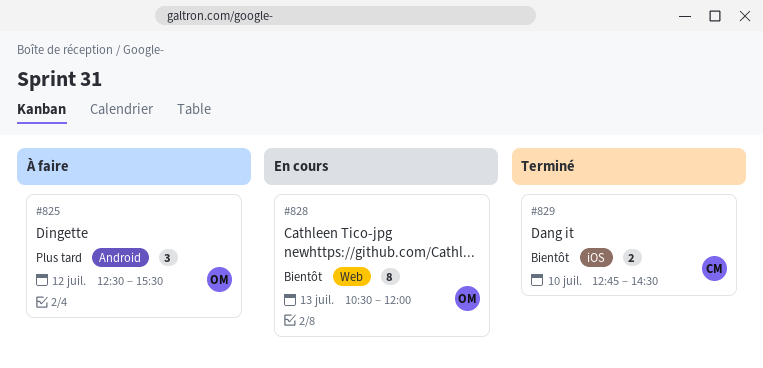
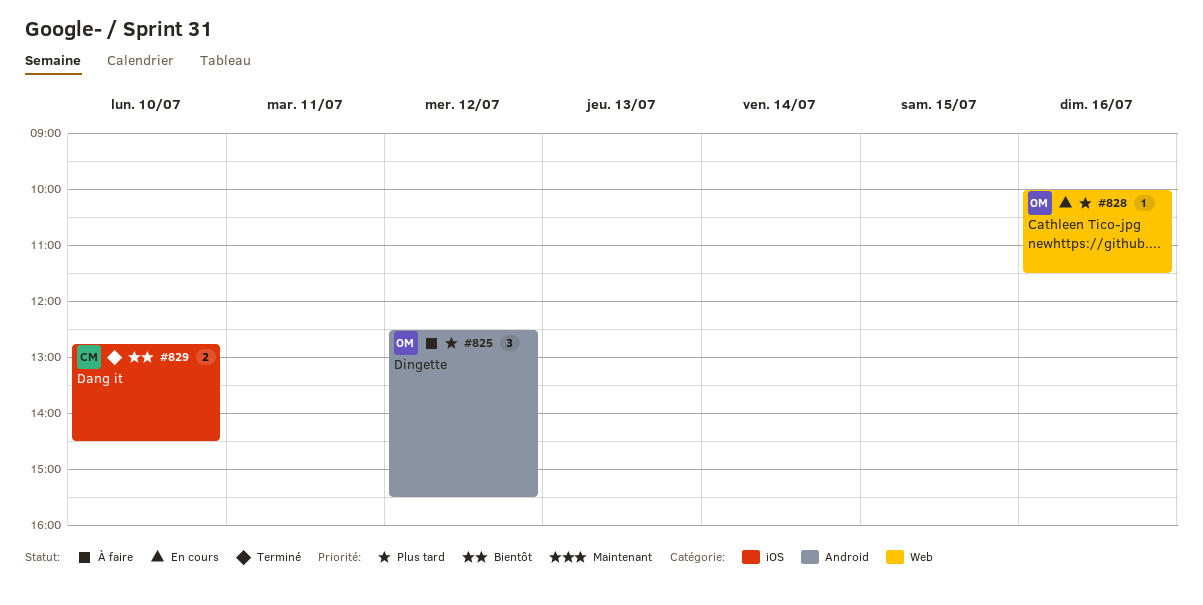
#828, priority: Bientôt -> Plus tard
#828, estimate: 8 -> 1
#828, day: Jul 13 -> Jul 16
#828, begins: 10:30 -> 10:00
#828, ends: 12:00 -> 11:30

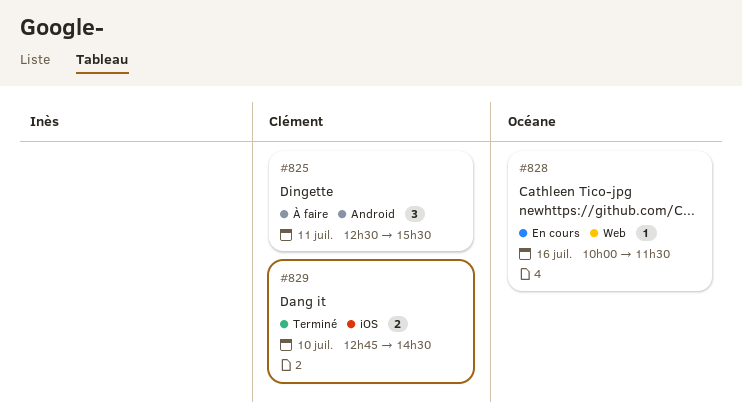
#825, owner: Océane -> Clément
#825, day: Jul 12 -> Jul 11

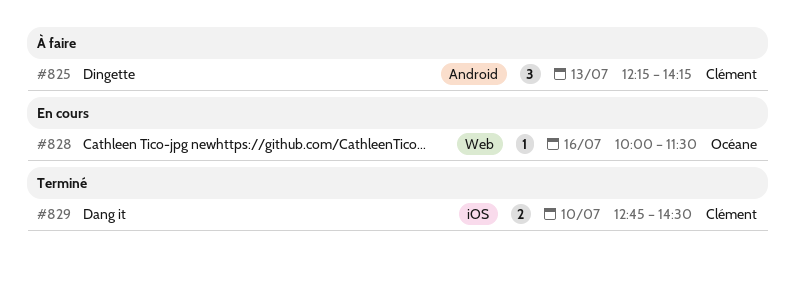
#825, day: Jul 11 -> Jul 13
#825, begins: 12:30 -> 12:15
#825, ends: 15:30 -> 14:15

